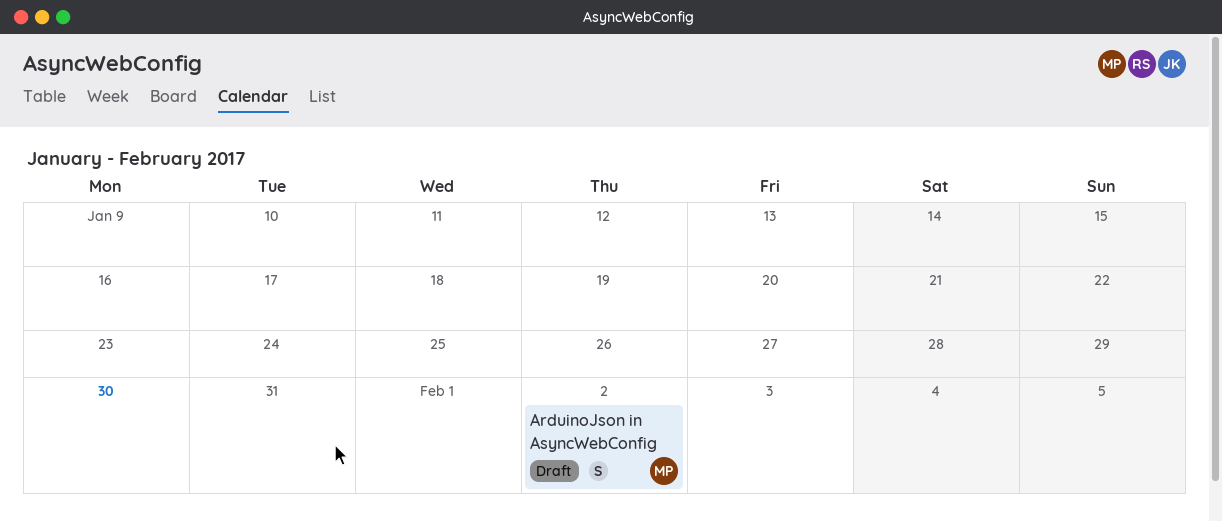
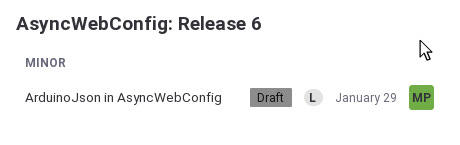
ArduinoJson in AsyncWebConfig, estimate: S -> L
ArduinoJson in AsyncWebConfig, due: Feb 2 -> Jan 29

